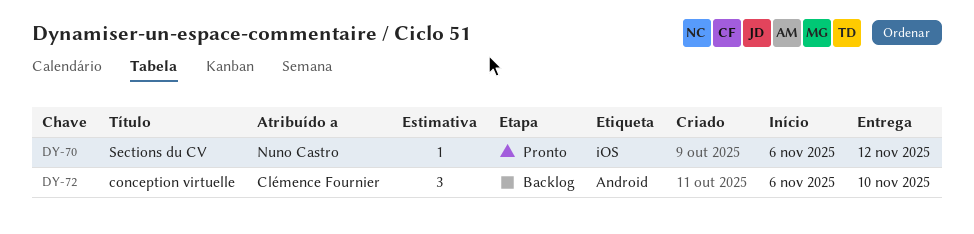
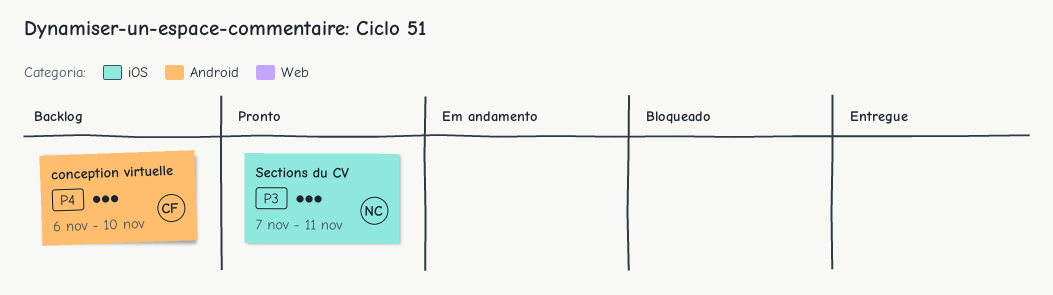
Sections du CV, estimate: 1 -> 3
Sections du CV, start: Nov 6 -> Nov 7
Sections du CV, due: Nov 12 -> Nov 11

